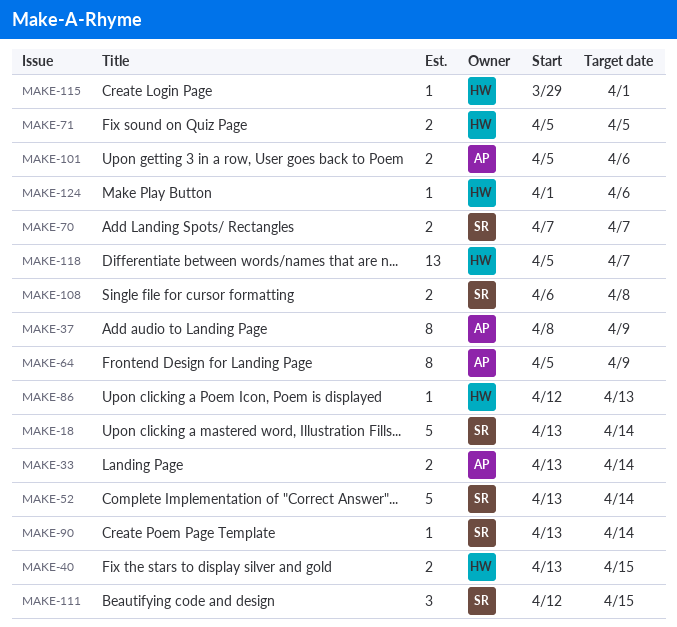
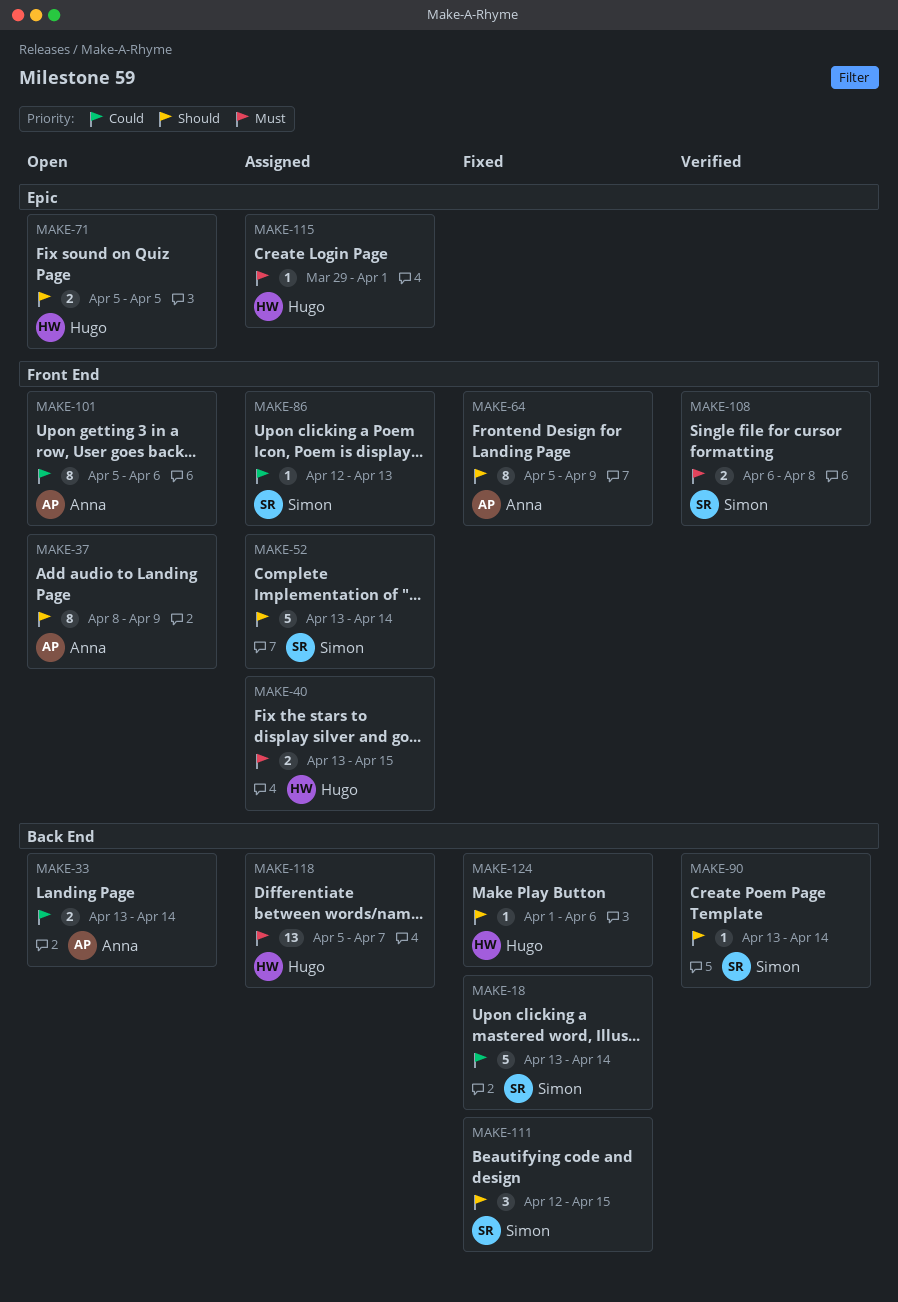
MAKE-70: present -> none
MAKE-86, owner: Hugo -> Simon
MAKE-101, estimate: 2 -> 8

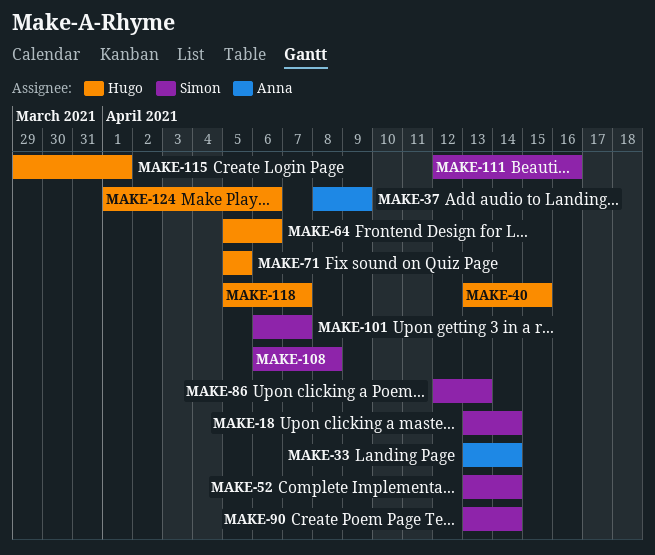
MAKE-64, owner: Anna -> Hugo
MAKE-64, due: Apr 9 -> Apr 6
MAKE-101, owner: Anna -> Simon
MAKE-101, start: Apr 5 -> Apr 6
MAKE-101, due: Apr 6 -> Apr 7
MAKE-111, due: Apr 15 -> Apr 16

